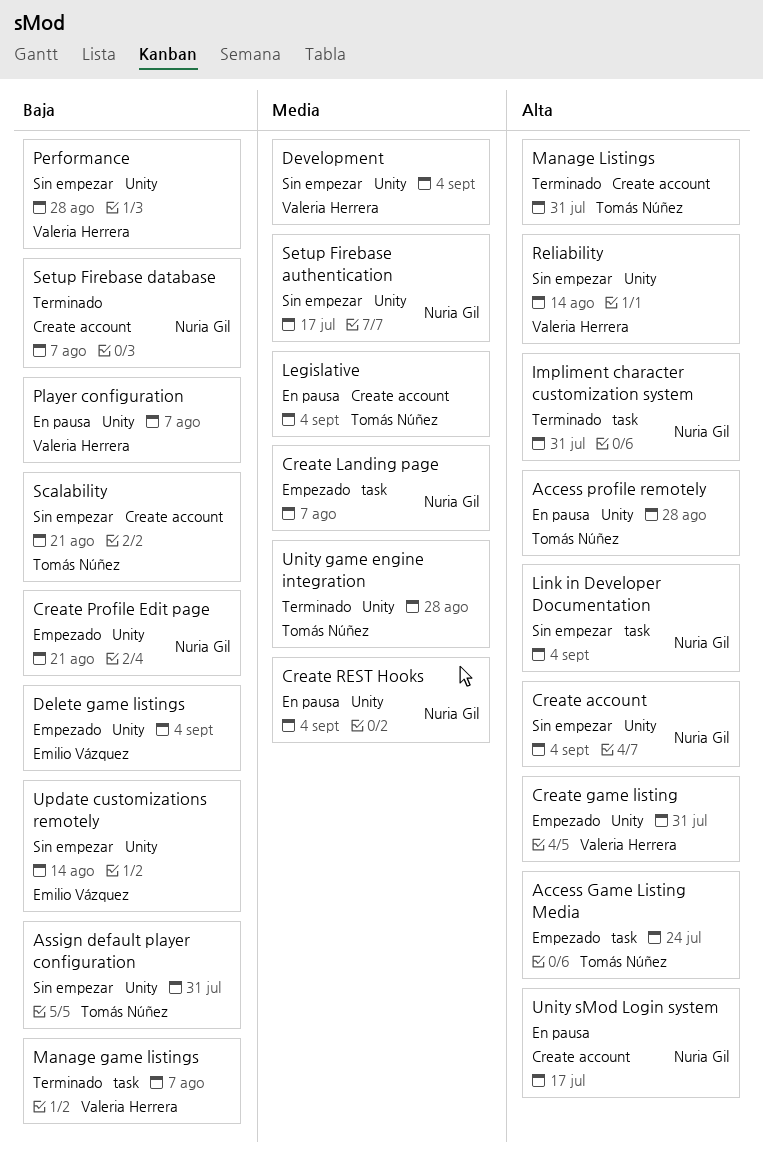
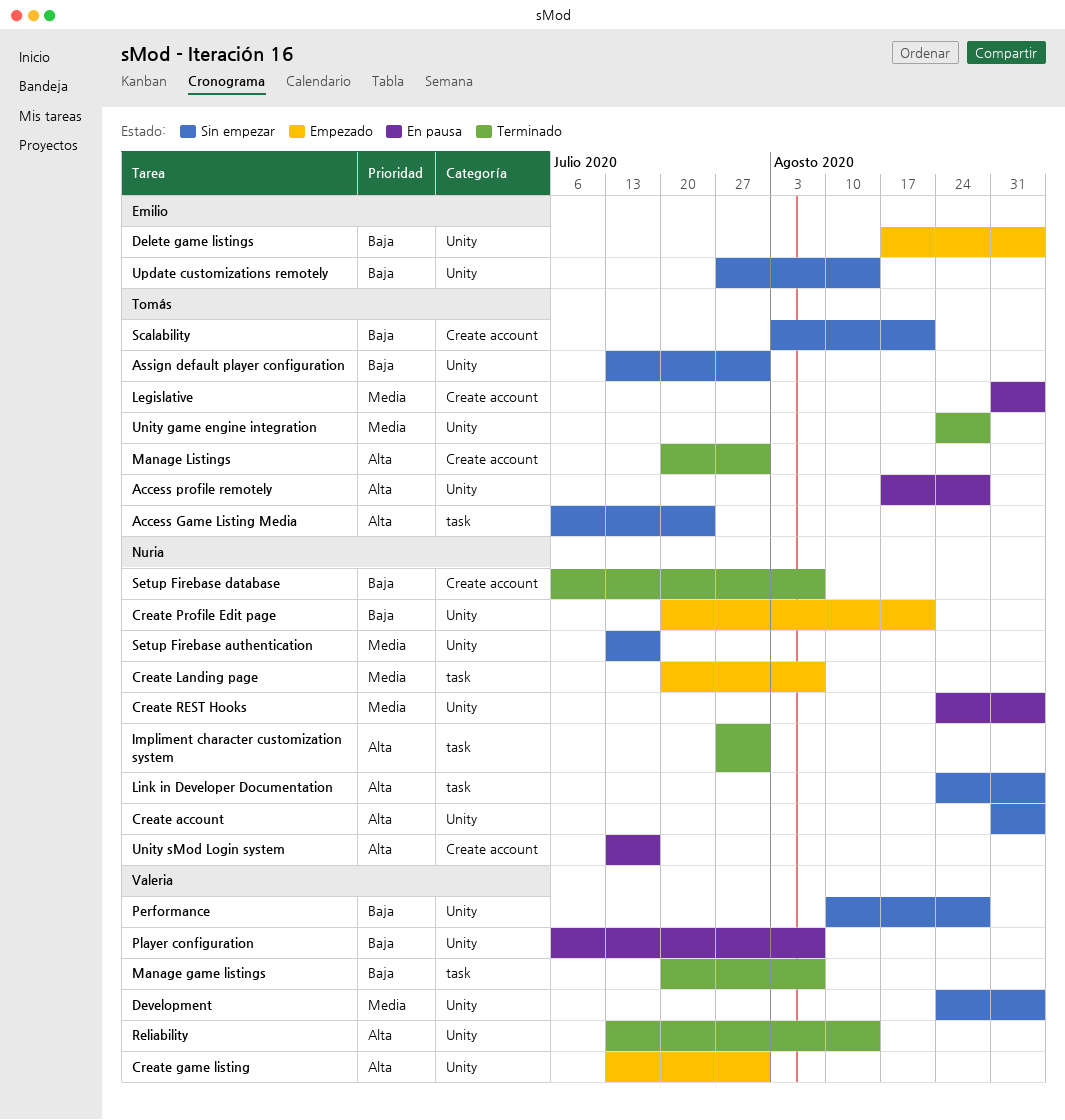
Access Game Listing Media, status: Empezado -> Sin empezar
Reliability, status: Sin empezar -> Terminado

